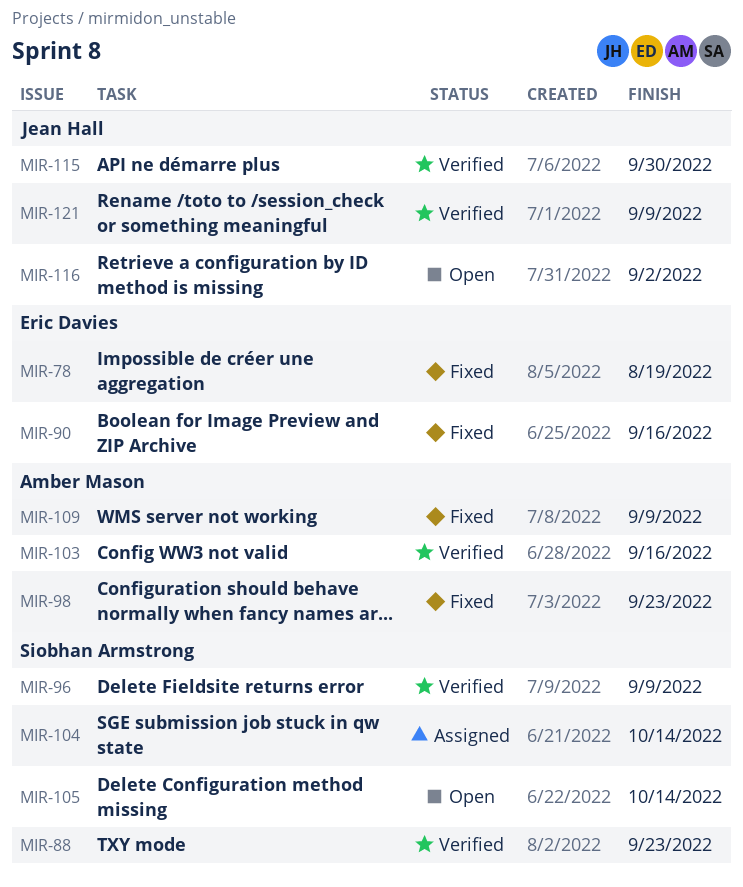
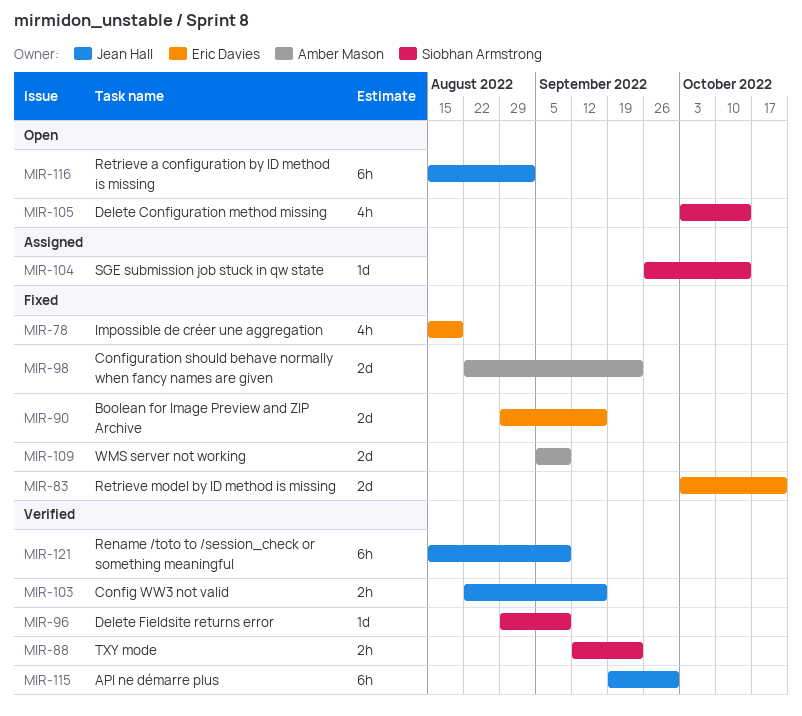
MIR-83: none -> present
MIR-103, owner: Amber Mason -> Jean Hall

